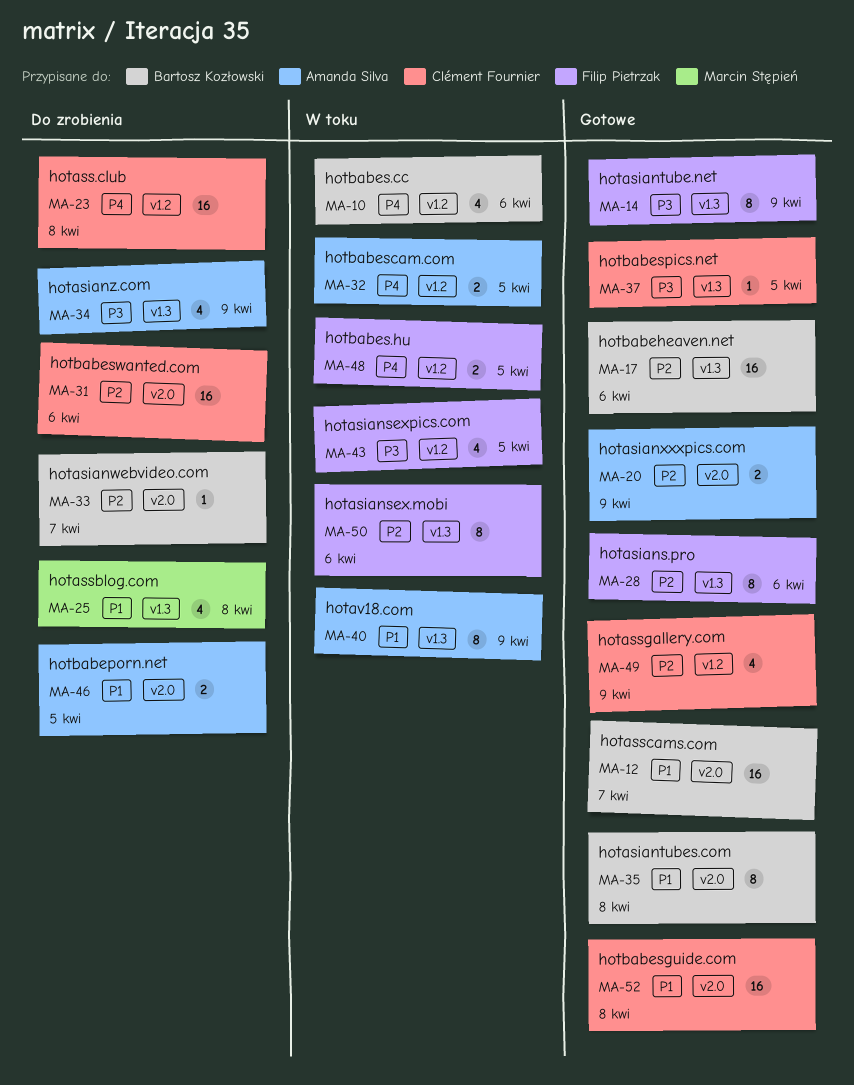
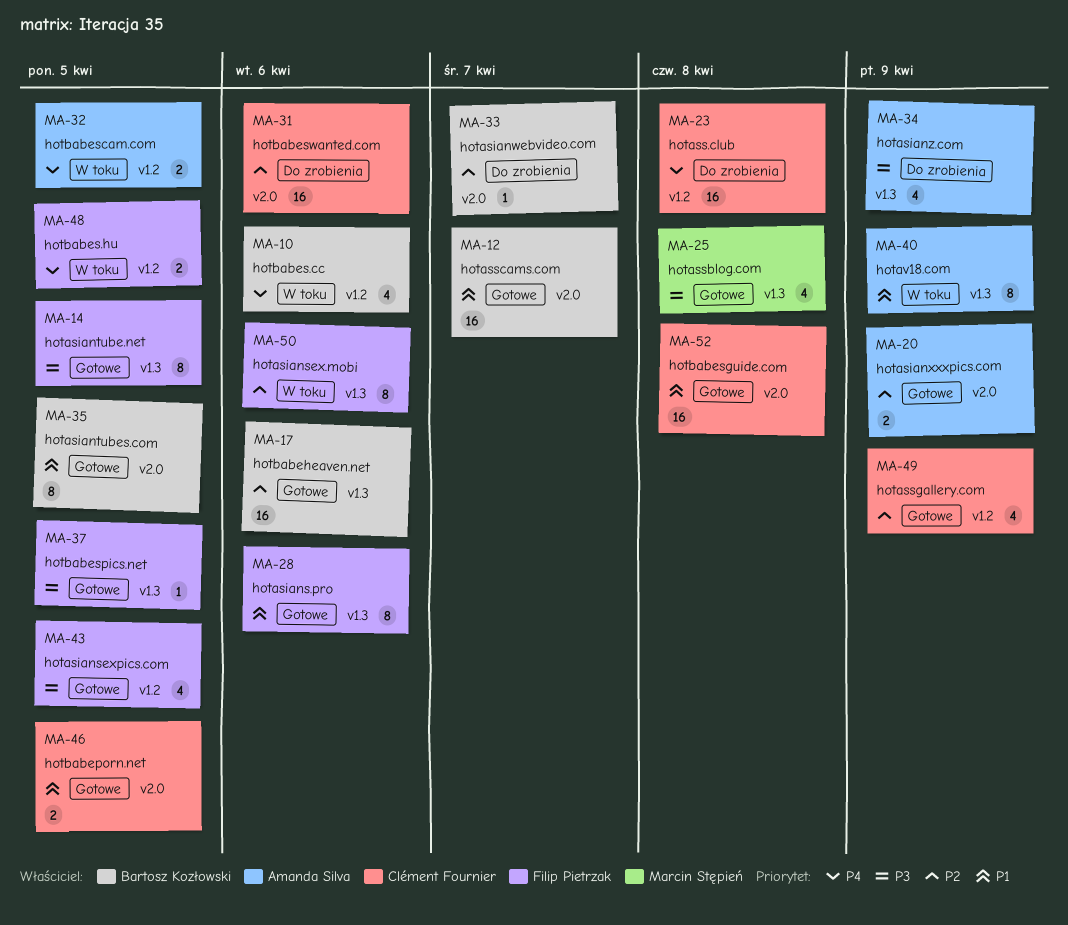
MA-14, due: Apr 9 -> Apr 5
MA-25, status: Do zrobienia -> Gotowe
MA-25, priority: P1 -> P3
MA-28, priority: P2 -> P1
MA-35, due: Apr 8 -> Apr 5
MA-37, owner: Clément Fournier -> Filip Pietrzak
MA-43, status: W toku -> Gotowe
MA-46, status: Do zrobienia -> Gotowe
MA-46, owner: Amanda Silva -> Clément Fournier

